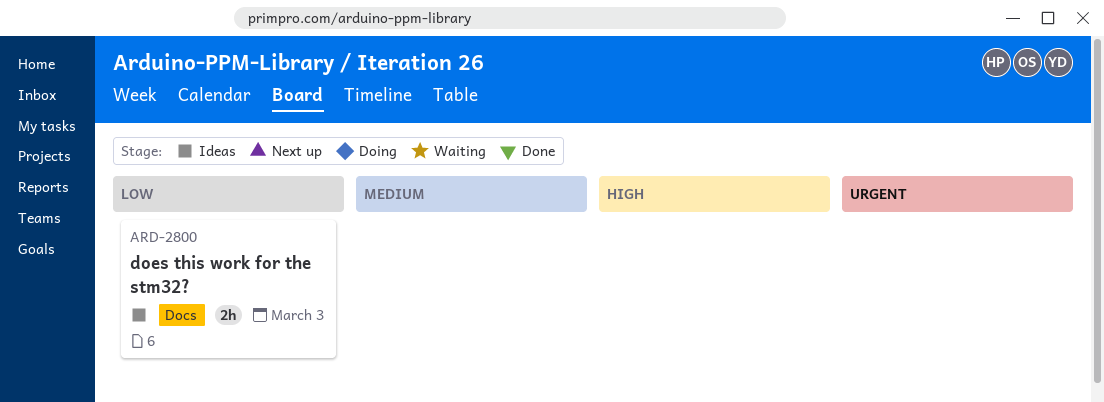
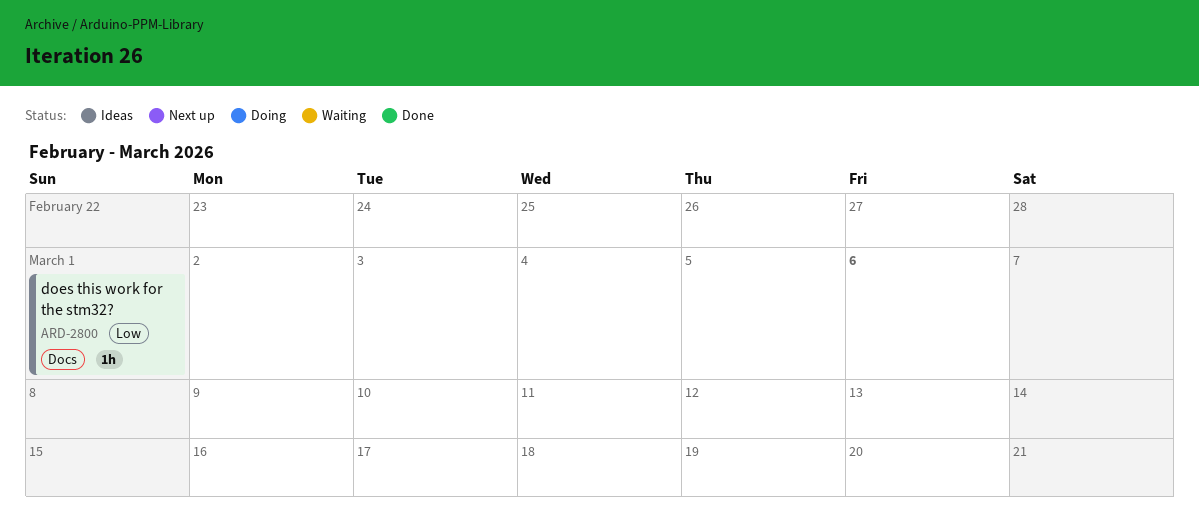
ARD-2800, estimate: 2h -> 1h
ARD-2800, due: Mar 3 -> Mar 1

